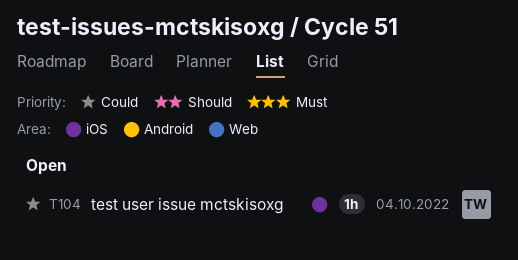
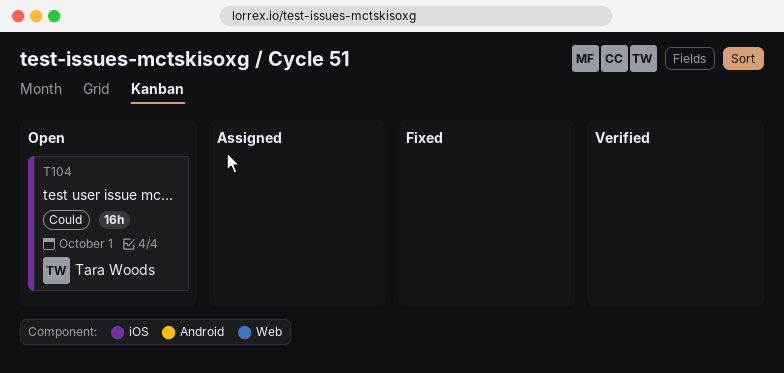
T104, estimate: 1h -> 16h
T104, due: Oct 4 -> Oct 1

